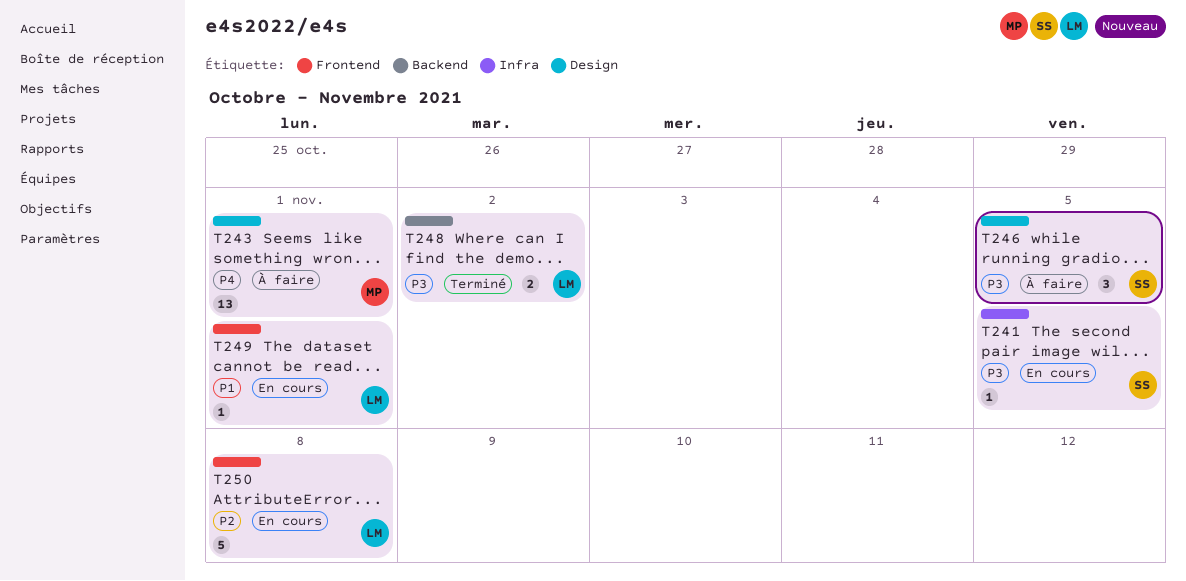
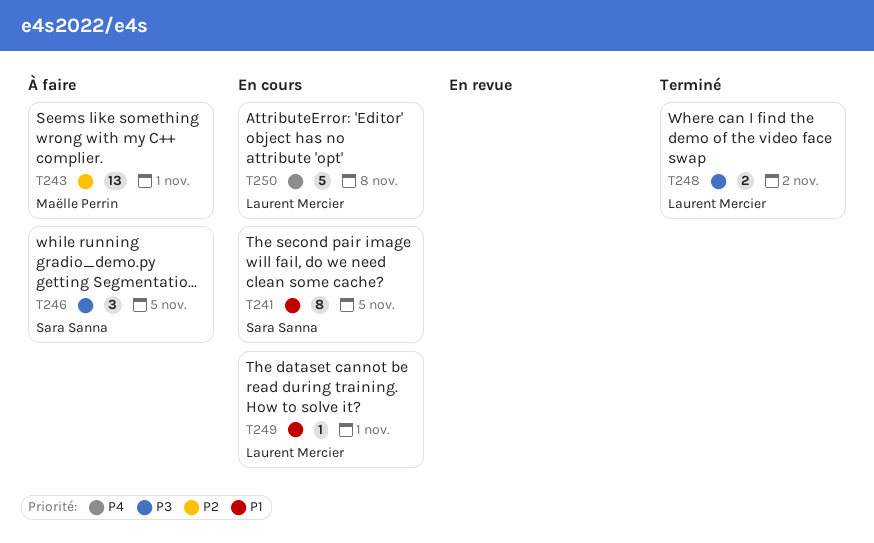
T241, priority: P3 -> P1
T241, estimate: 1 -> 8
T243, priority: P4 -> P2
T250, priority: P2 -> P4

